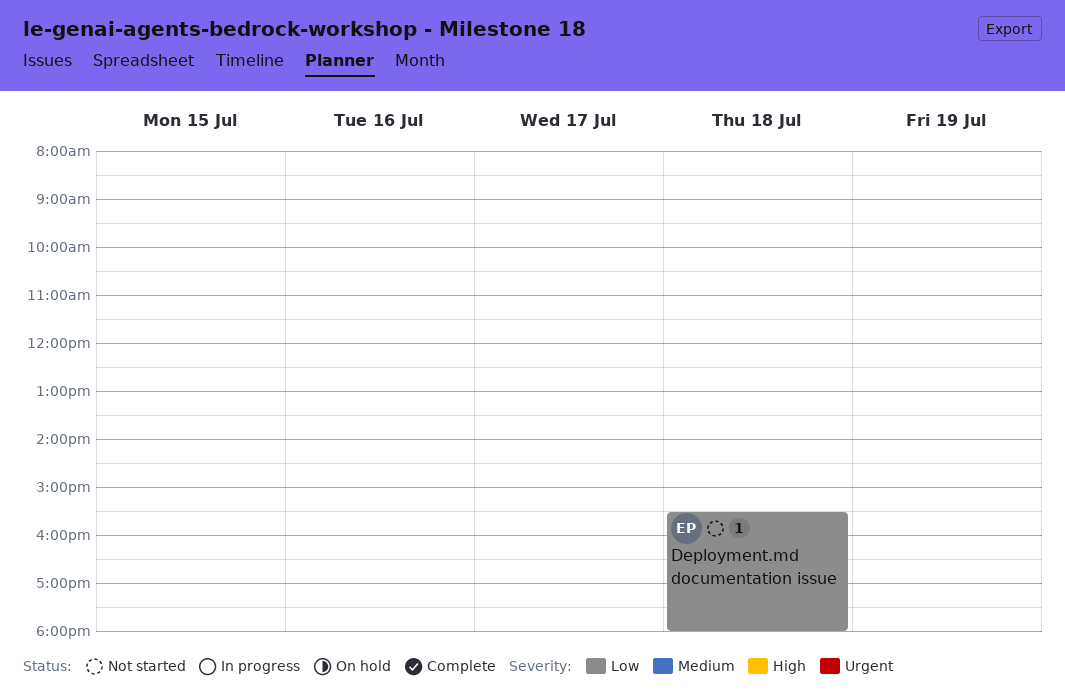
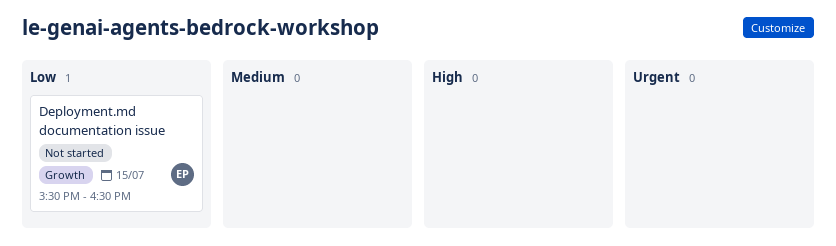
Deployment.md documentation issue, day: Jul 18 -> Jul 15
Deployment.md documentation issue, ends: 18:00 -> 16:30

